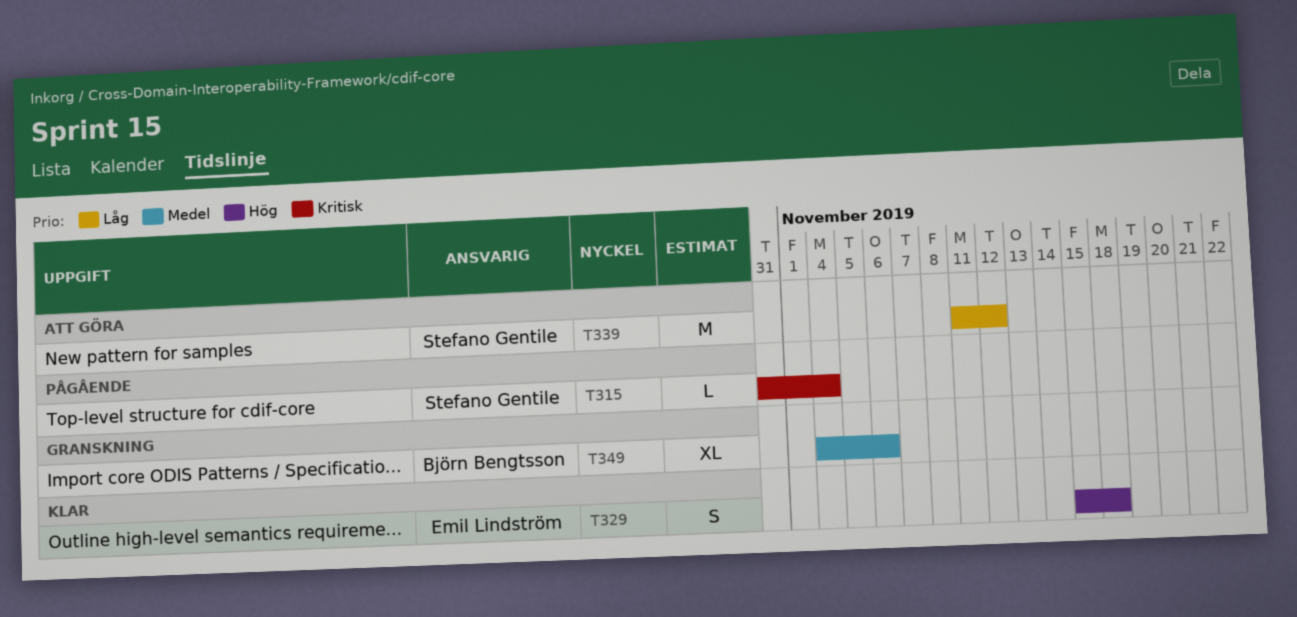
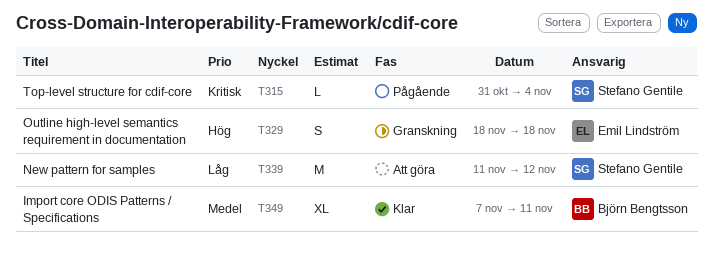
T329, status: Klar -> Granskning
T329, start: Nov 15 -> Nov 18
T349, status: Granskning -> Klar
T349, start: Nov 4 -> Nov 7
T349, due: Nov 6 -> Nov 11

